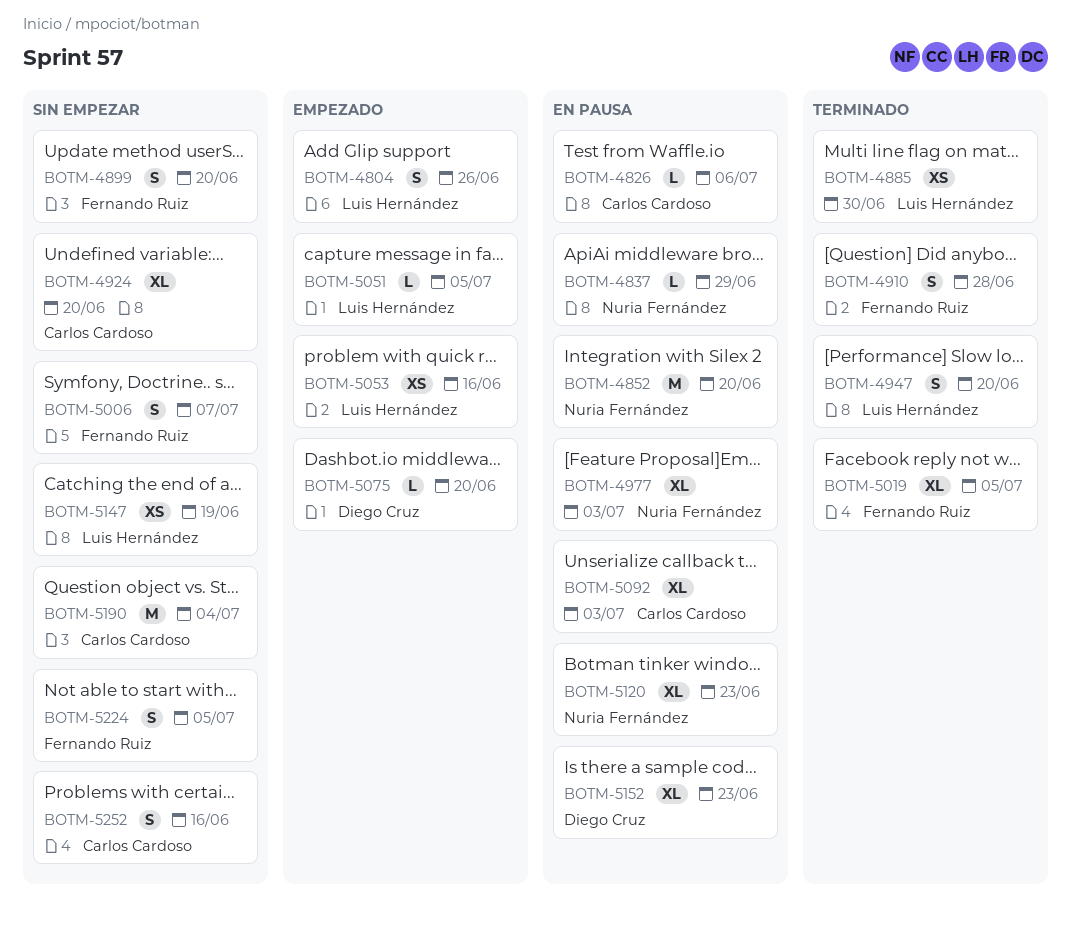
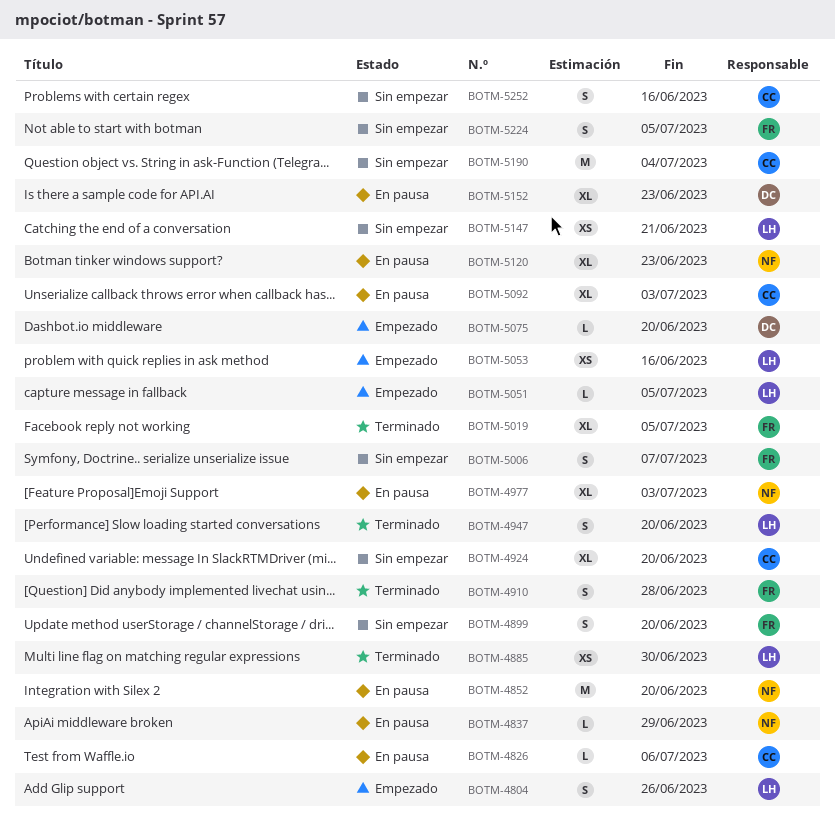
BOTM-5147, due: Jun 19 -> Jun 21

